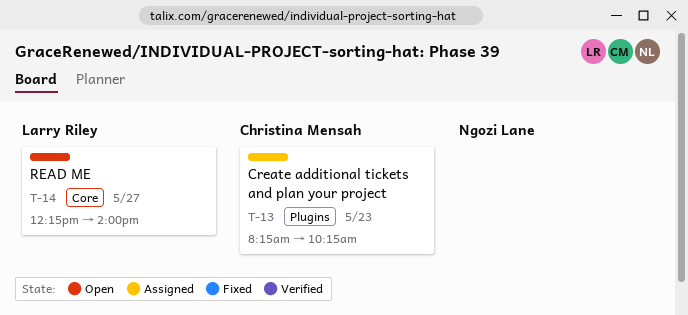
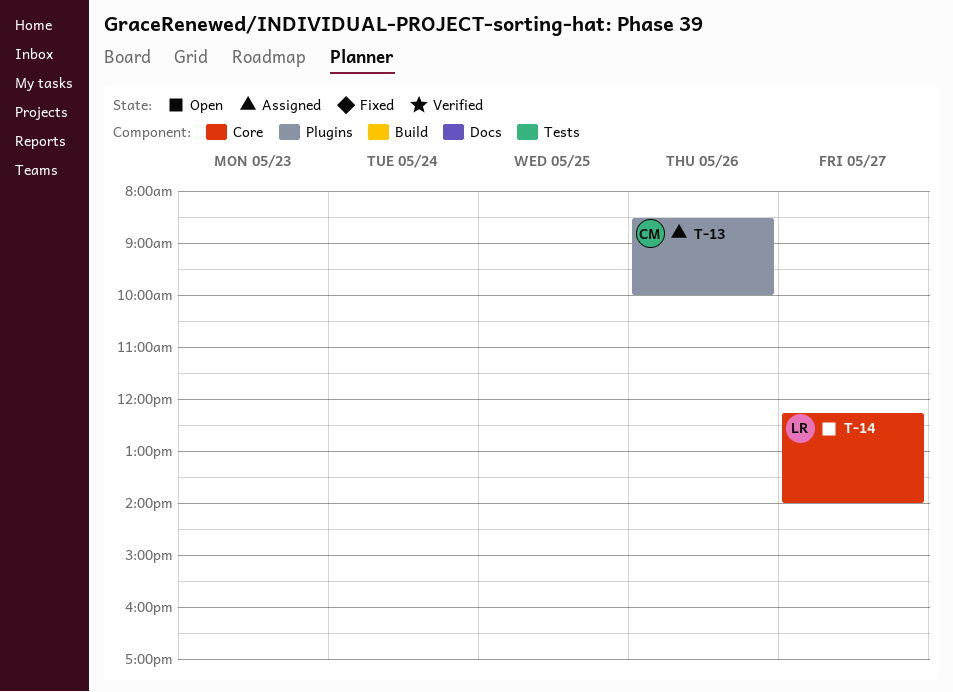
T-13, day: May 23 -> May 26
T-13, begins: 08:15 -> 08:30
T-13, ends: 10:15 -> 10:00

